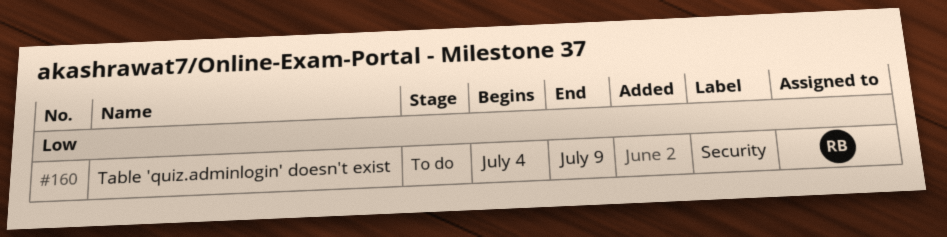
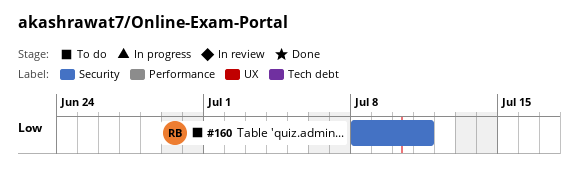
#160, start: Jul 4 -> Jul 8
#160, due: Jul 9 -> Jul 11

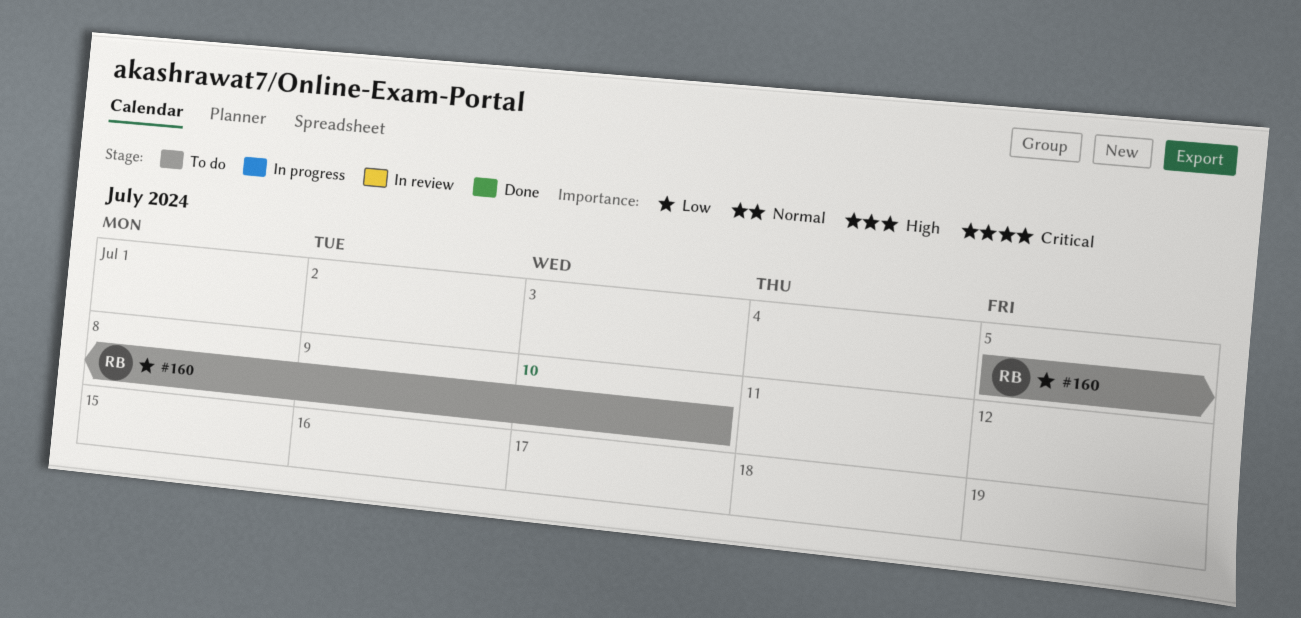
#160, start: Jul 8 -> Jul 5
#160, due: Jul 11 -> Jul 10

